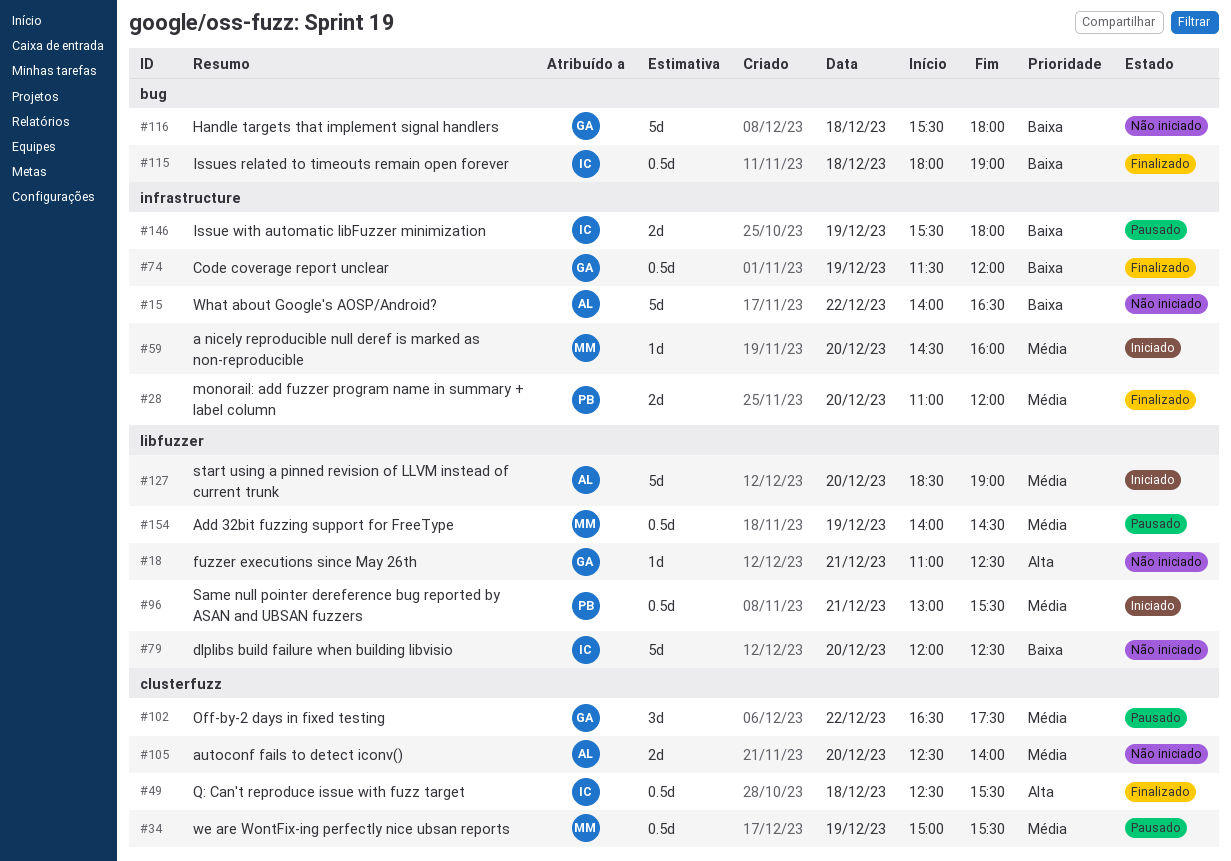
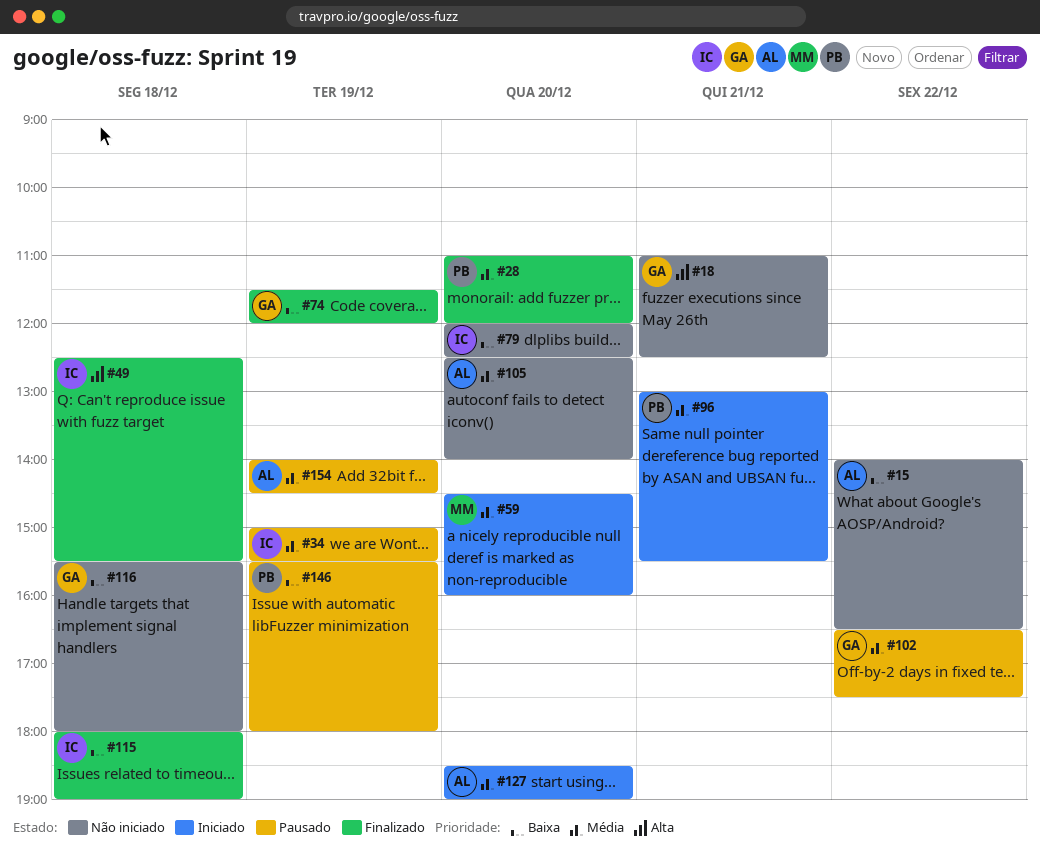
#34, owner: MM -> IC
#146, owner: IC -> PB
#154, owner: MM -> AL

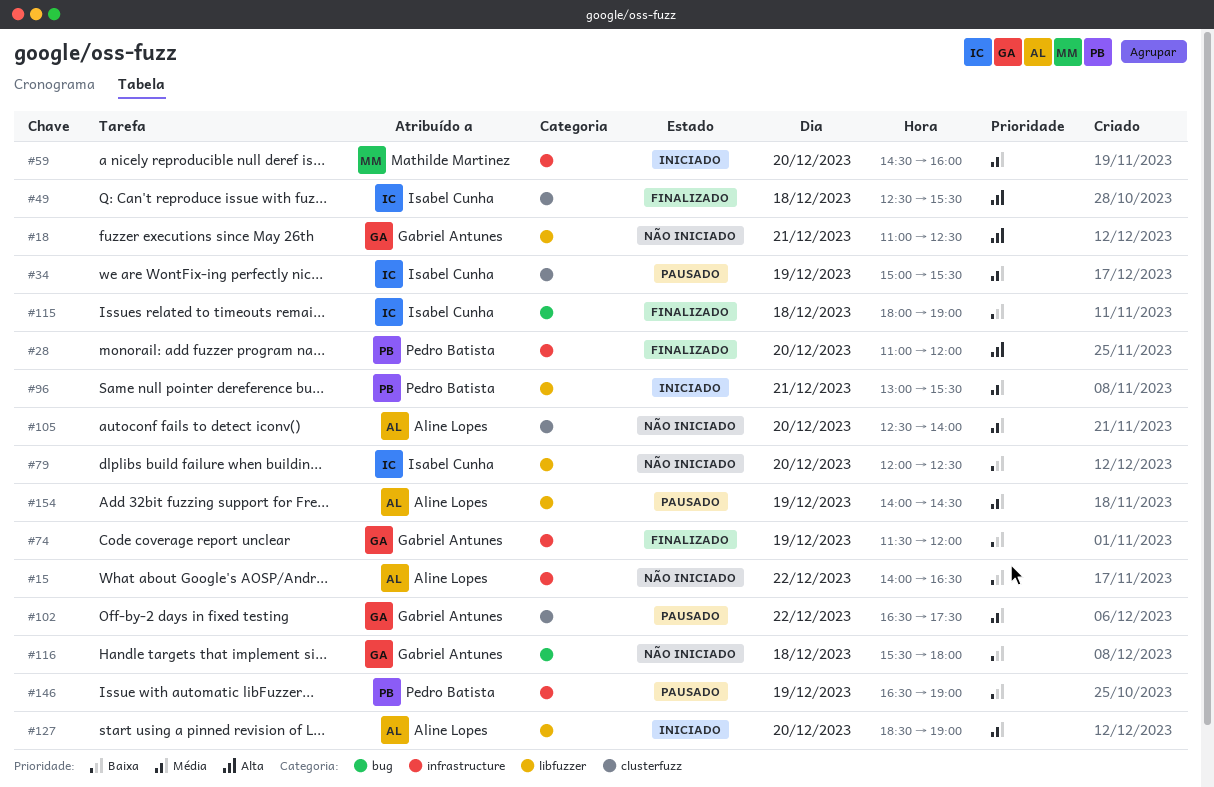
#28, priority: Média -> Alta
#146, begins: 15:30 -> 16:30
#146, ends: 18:00 -> 19:00

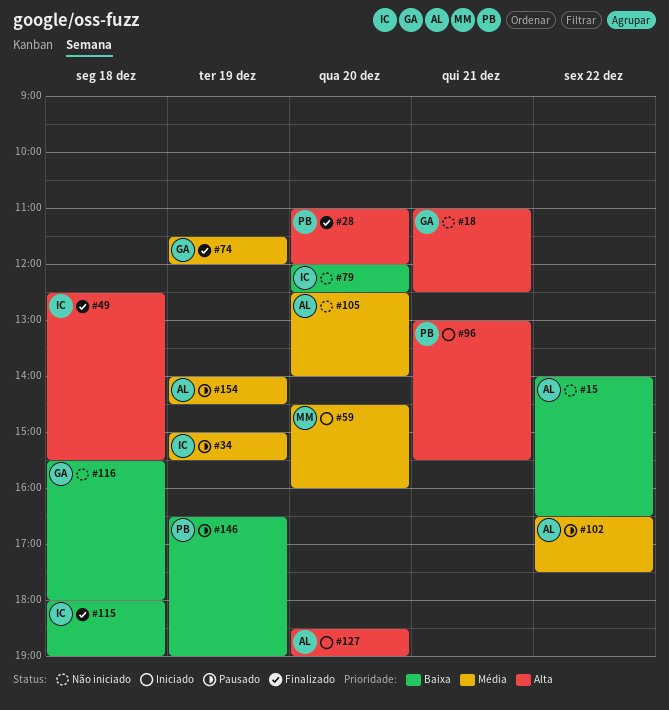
#74, priority: Baixa -> Média
#96, priority: Média -> Alta
#102, owner: Gabriel Antunes -> Aline Lopes
#127, priority: Média -> Alta

